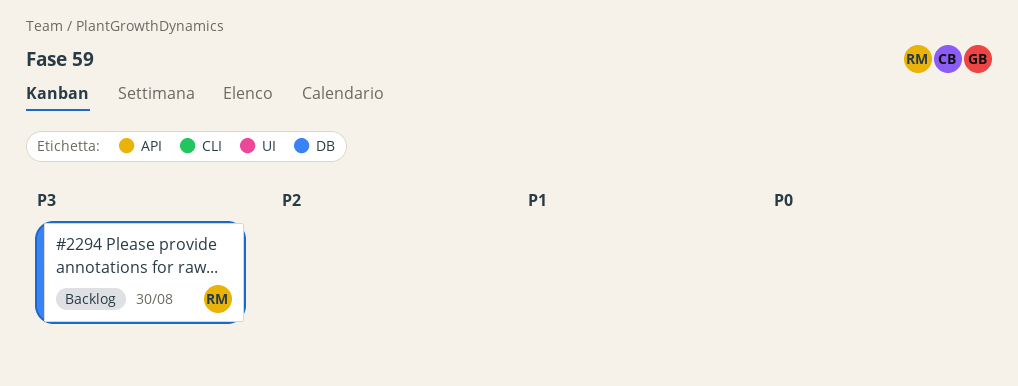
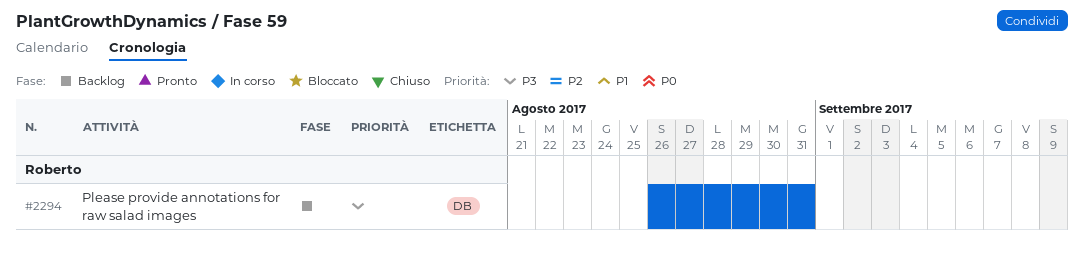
#2294, due: Aug 30 -> Aug 31

